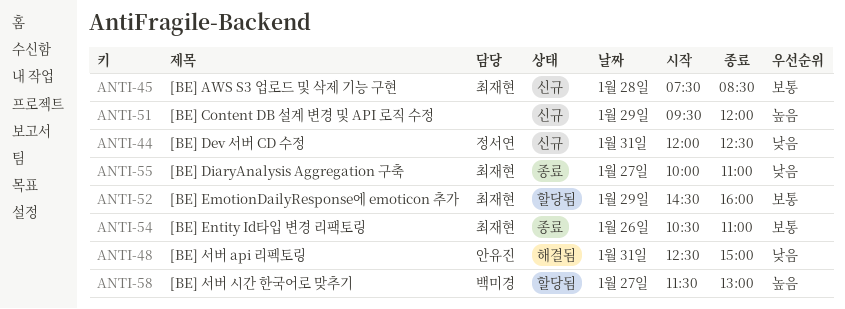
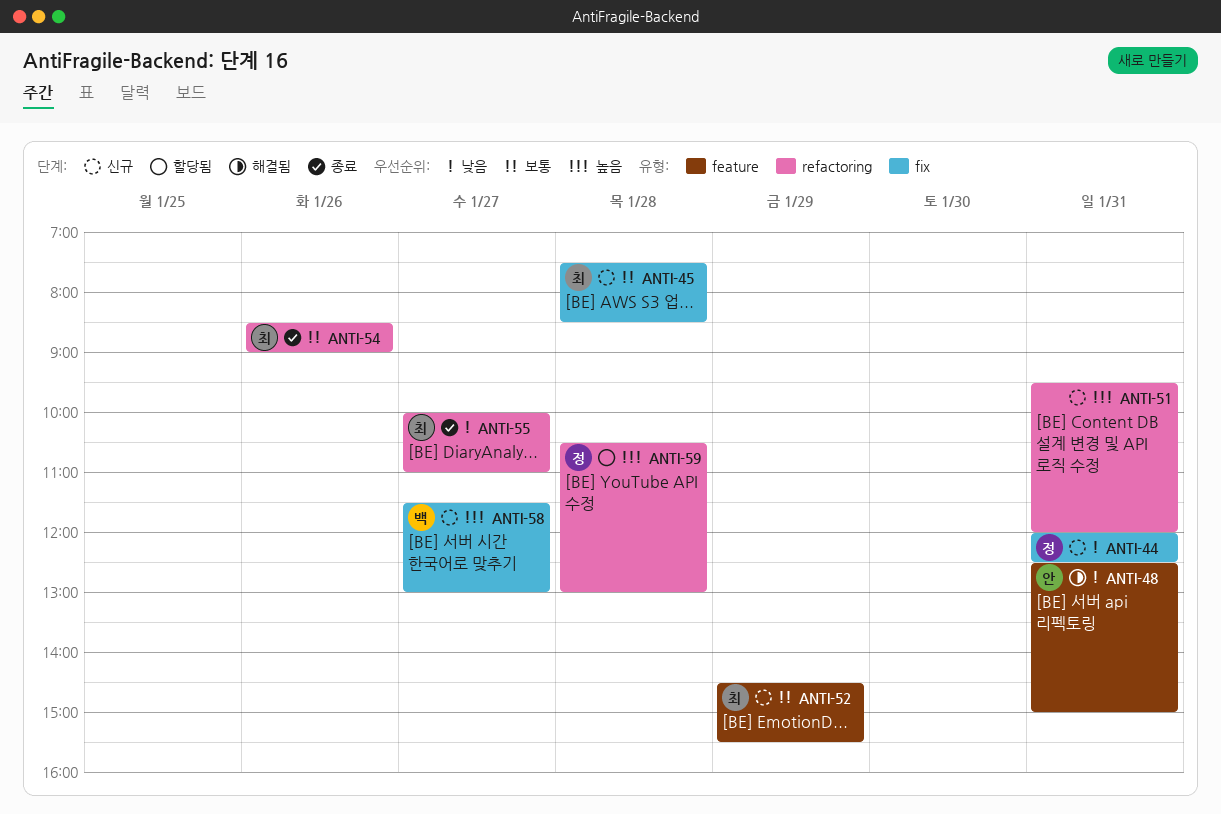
ANTI-51, day: Jan 29 -> Jan 31
ANTI-52, status: 할당됨 -> 신규
ANTI-52, ends: 16:00 -> 15:30
ANTI-54, begins: 10:30 -> 08:30
ANTI-54, ends: 11:00 -> 09:00
ANTI-58, status: 할당됨 -> 신규
ANTI-59: none -> present

